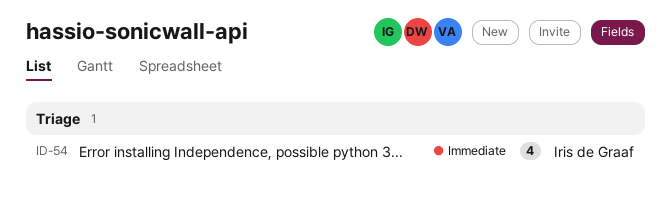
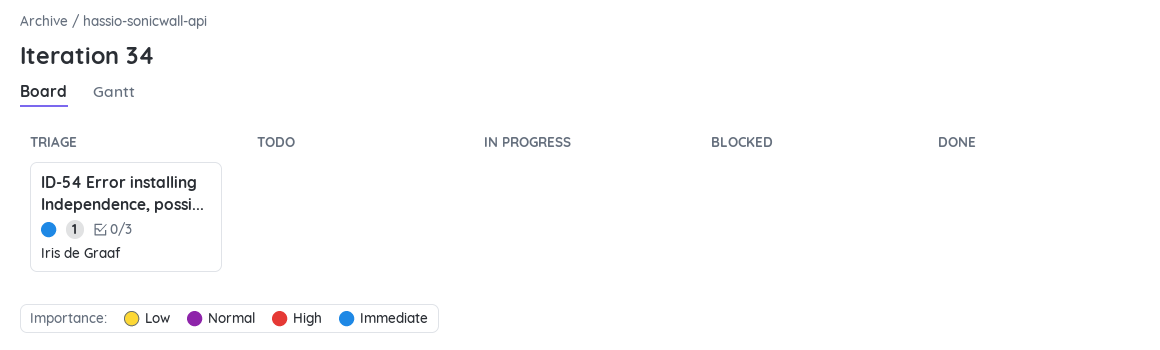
ID-54, estimate: 4 -> 1

